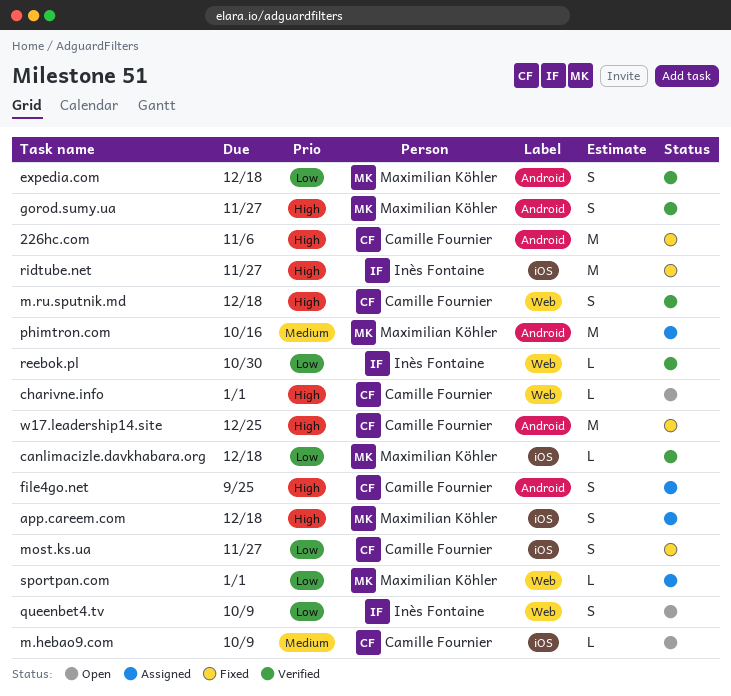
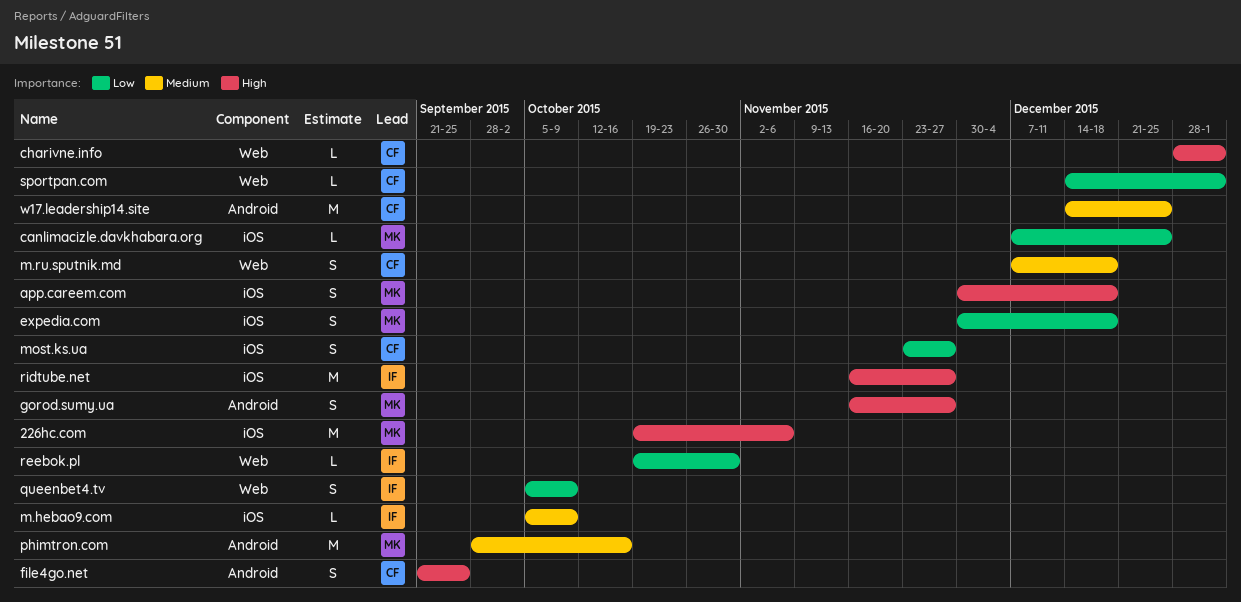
226hc.com, owner: Camille Fournier -> Maximilian Köhler
226hc.com, label: Android -> iOS
canlimacizle.davkhabara.org, due: Dec 18 -> Dec 25
expedia.com, label: Android -> iOS
m.hebao9.com, owner: Camille Fournier -> Inès Fontaine
m.ru.sputnik.md, priority: High -> Medium
sportpan.com, owner: Maximilian Köhler -> Camille Fournier
w17.leadership14.site, priority: High -> Medium

